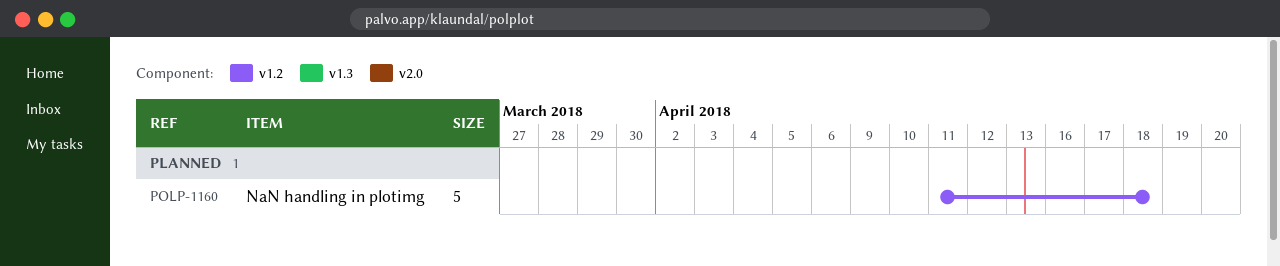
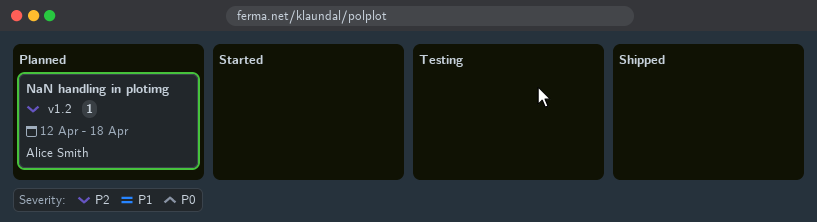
NaN handling in plotimg, estimate: 5 -> 1
NaN handling in plotimg, start: Apr 11 -> Apr 12

